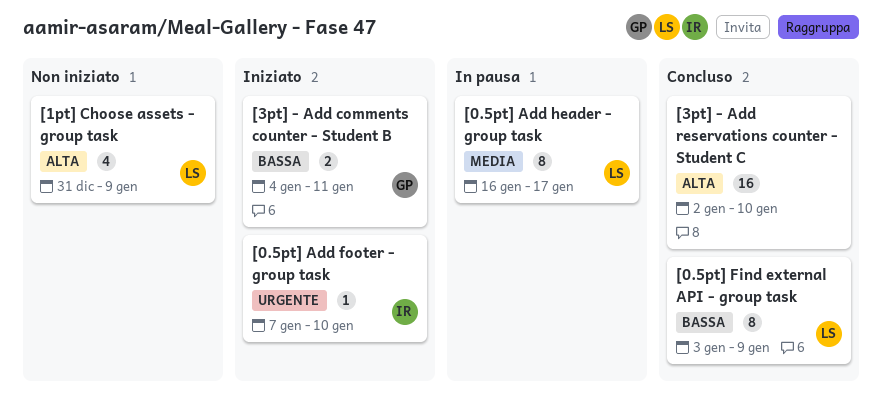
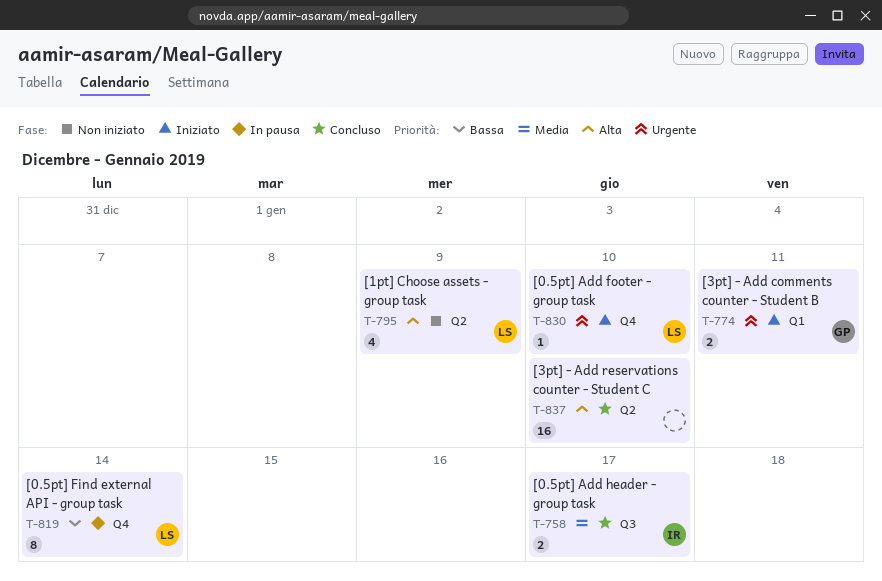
[0.5pt] Add footer - group task, owner: IR -> LS
[0.5pt] Add header - group task, status: In pausa -> Concluso
[0.5pt] Add header - group task, owner: LS -> IR
[0.5pt] Add header - group task, estimate: 8 -> 2
[0.5pt] Find external API - group task, status: Concluso -> In pausa
[0.5pt] Find external API - group task, due: Jan 9 -> Jan 14
[3pt] - Add comments counter - Student B, priority: Bassa -> Urgente

